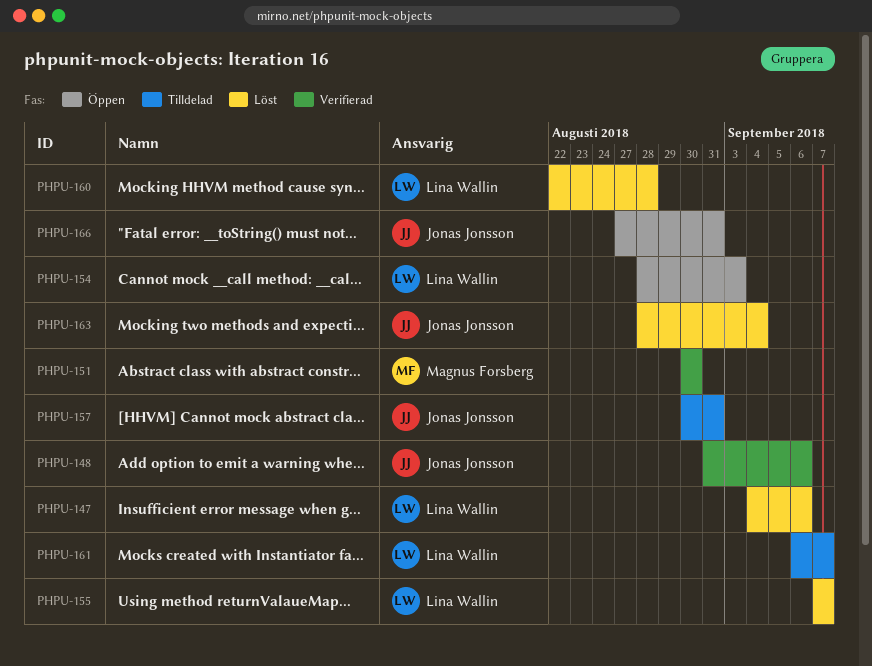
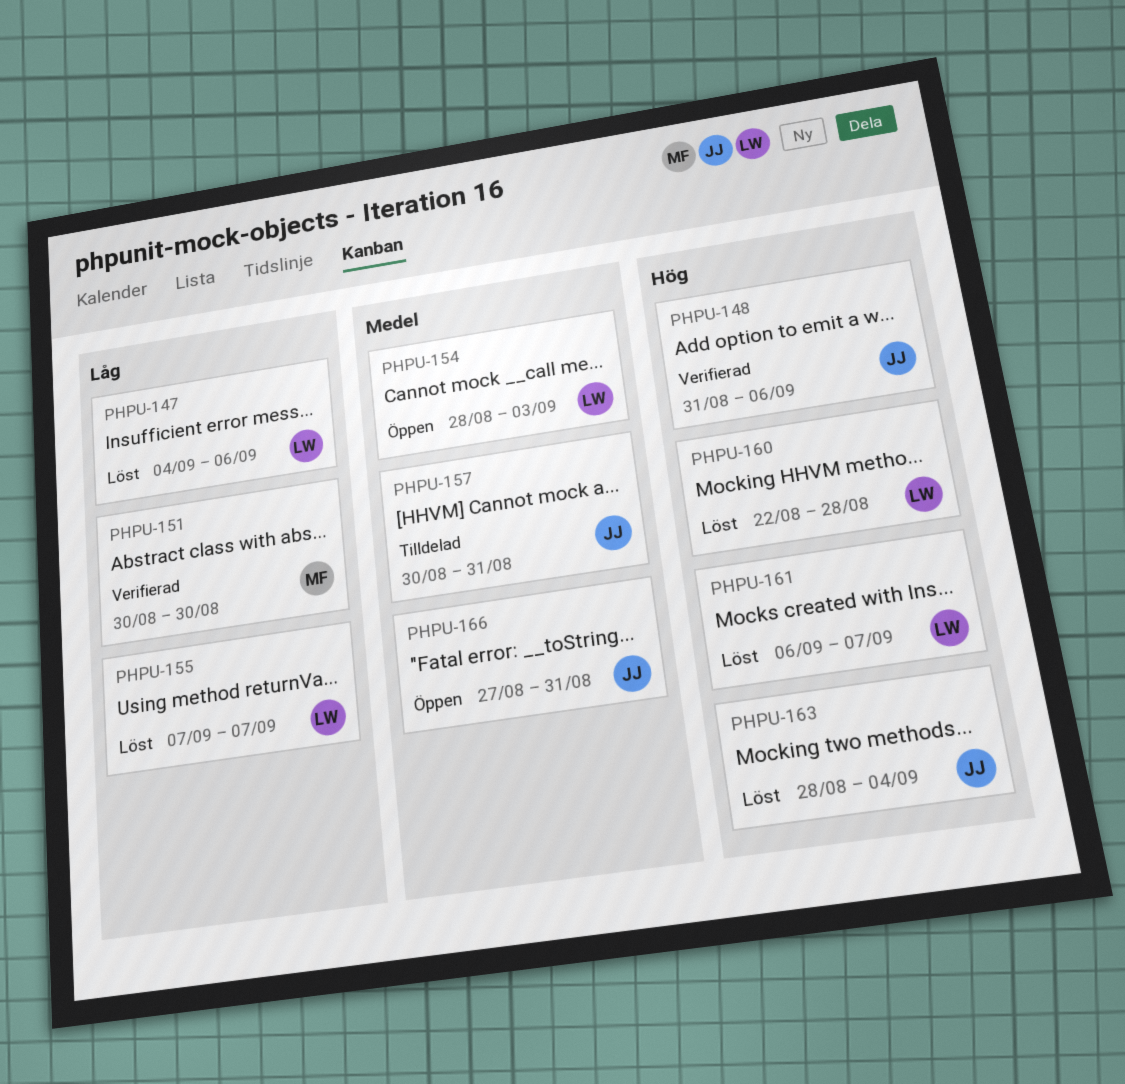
PHPU-161, status: Tilldelad -> Löst

